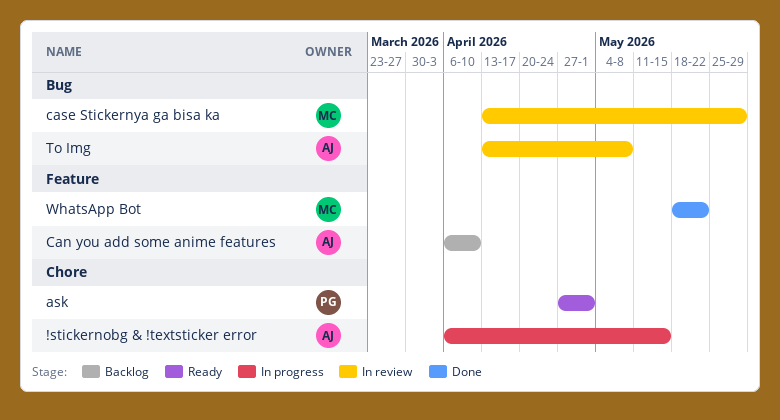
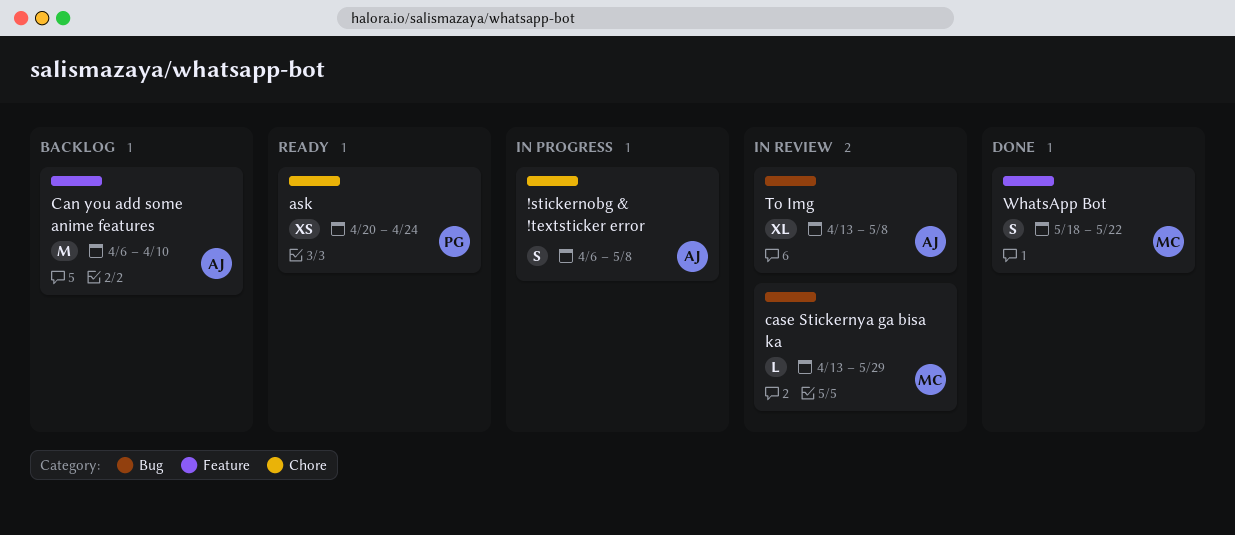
!stickernobg & !textsticker error, due: May 15 -> May 8
ask, start: Apr 27 -> Apr 20
ask, due: May 1 -> Apr 24

